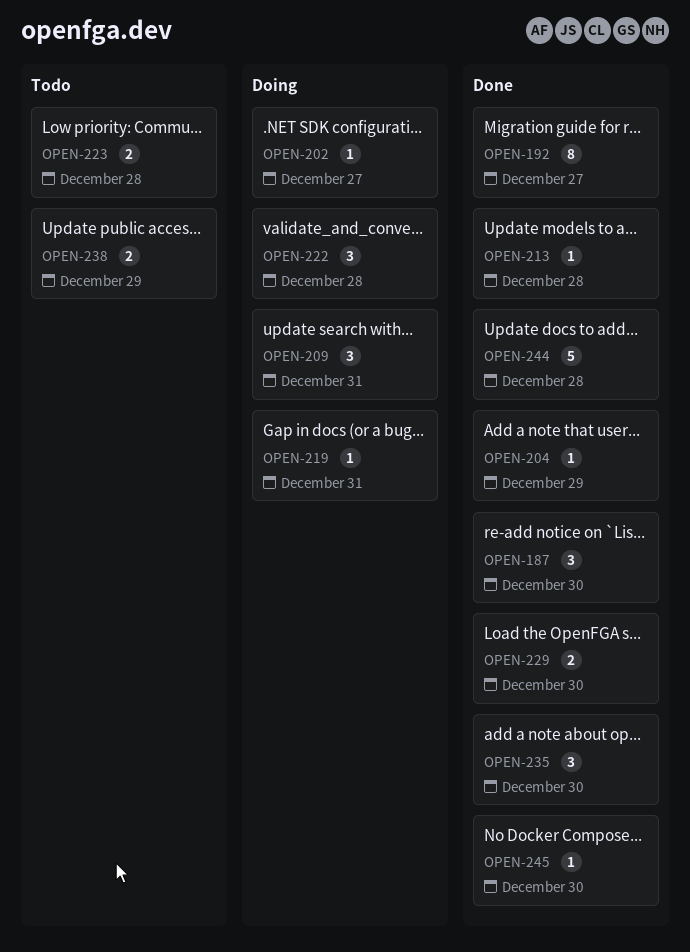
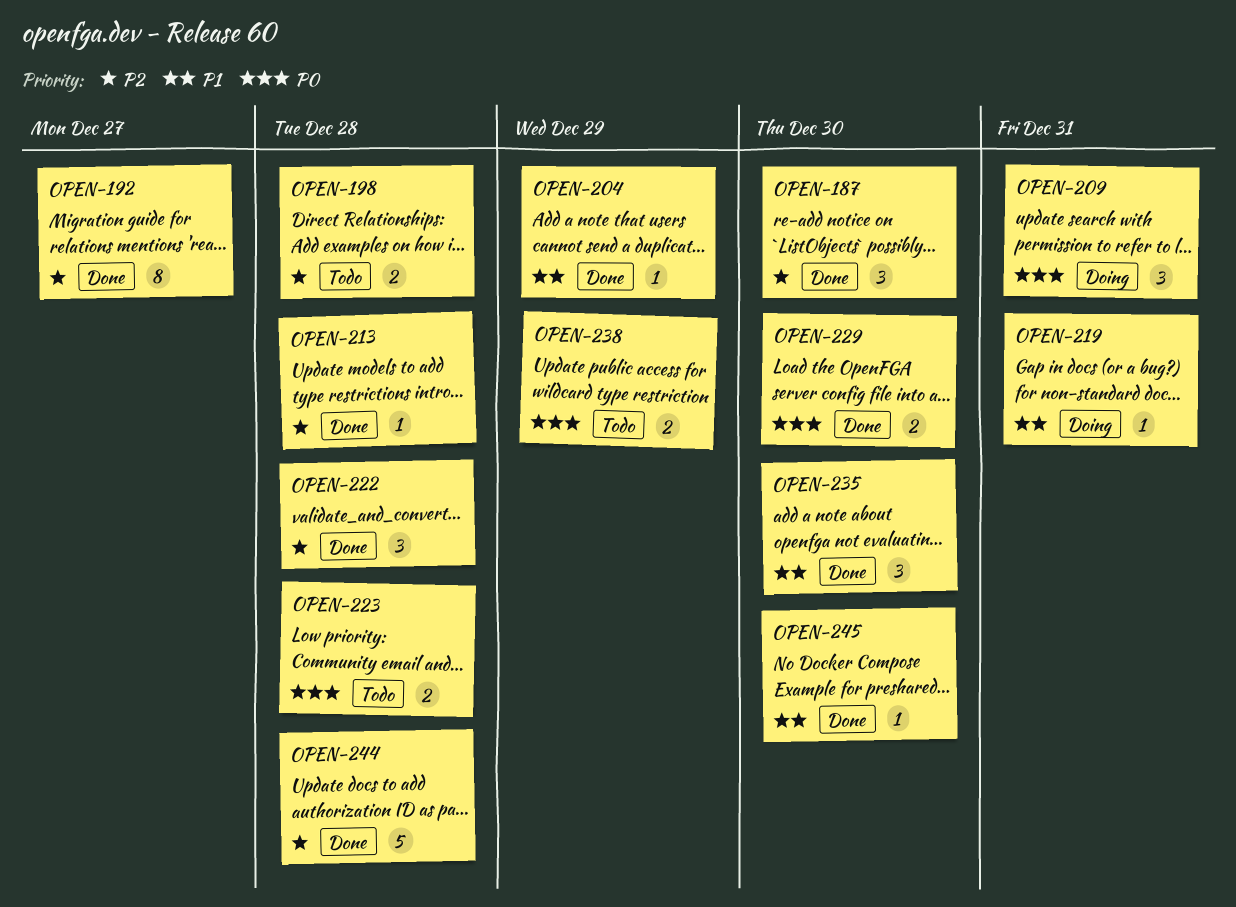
OPEN-198: none -> present
OPEN-202: present -> none
OPEN-222, status: Doing -> Done

